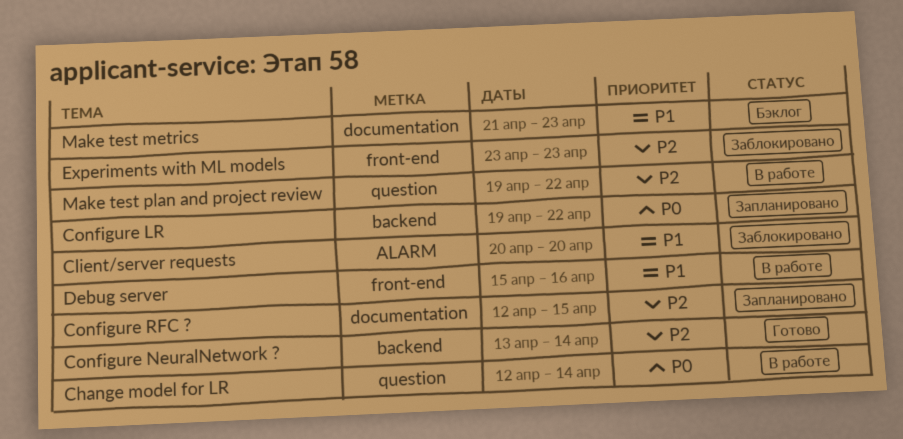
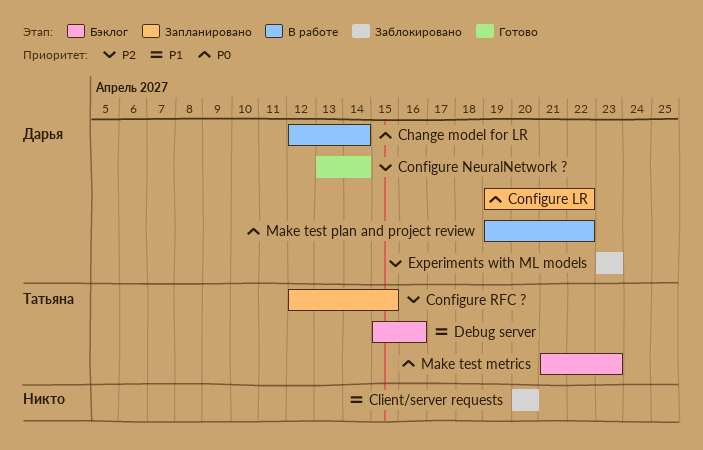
Debug server, status: В работе -> Бэклог
Make test metrics, priority: P1 -> P0
Make test plan and project review, priority: P2 -> P0

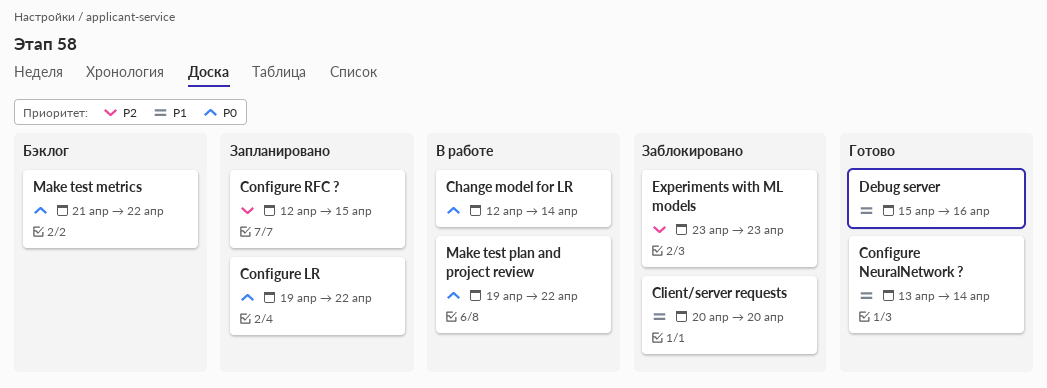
Configure NeuralNetwork ?, priority: P2 -> P1
Debug server, status: Бэклог -> Готово
Make test metrics, due: Apr 23 -> Apr 22

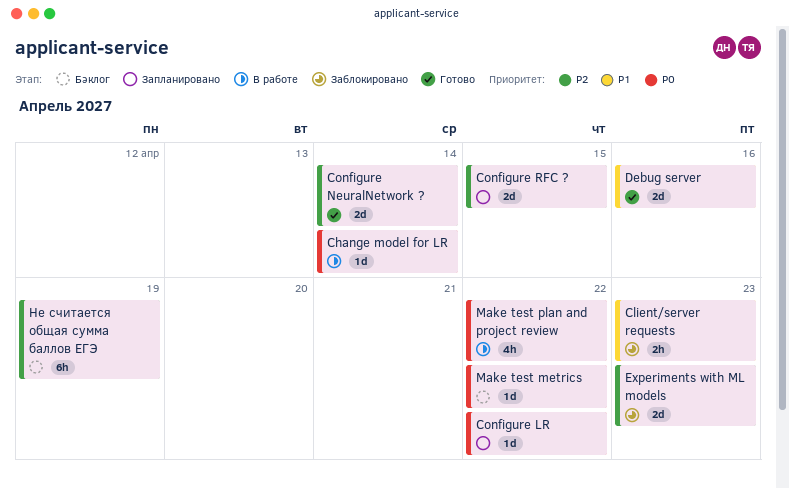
Client/server requests, due: Apr 20 -> Apr 23
Configure NeuralNetwork ?, priority: P1 -> P2
Не считается общая сумма баллов ЕГЭ: none -> present

